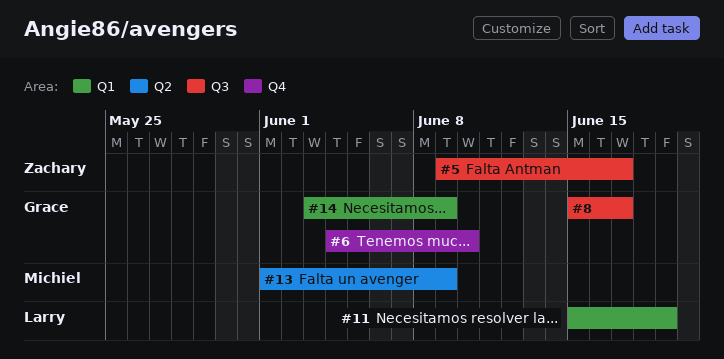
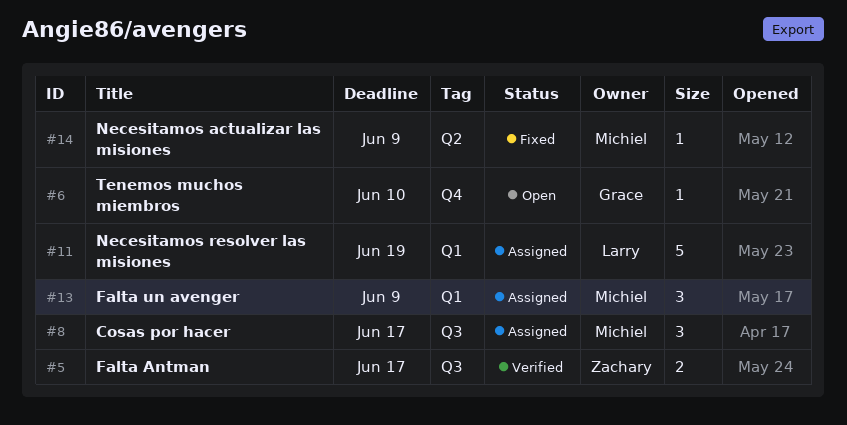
#8, owner: Grace -> Michiel
#13, label: Q2 -> Q1
#14, owner: Grace -> Michiel
#14, label: Q1 -> Q2

